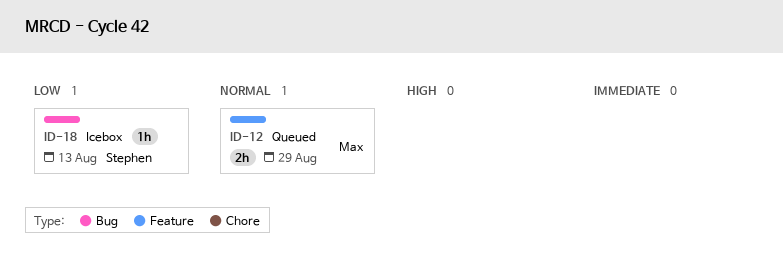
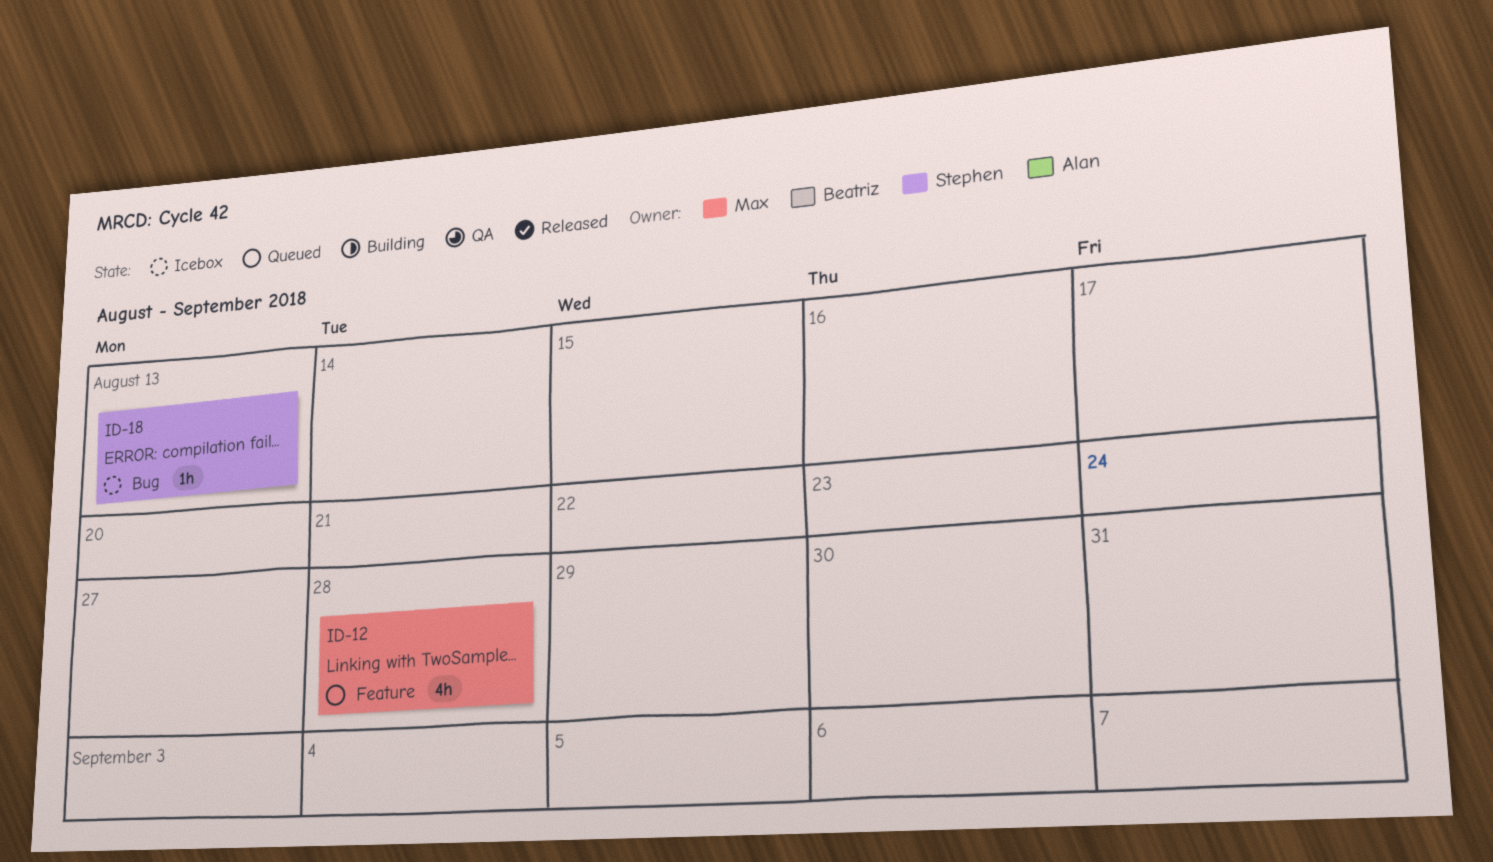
ID-12, estimate: 2h -> 4h
ID-12, due: Aug 29 -> Aug 28

